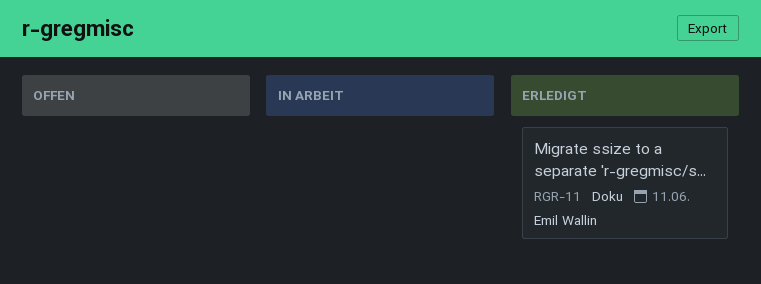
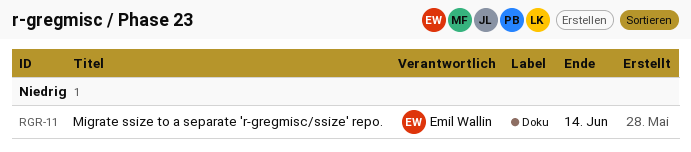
RGR-11, due: Jun 11 -> Jun 14

